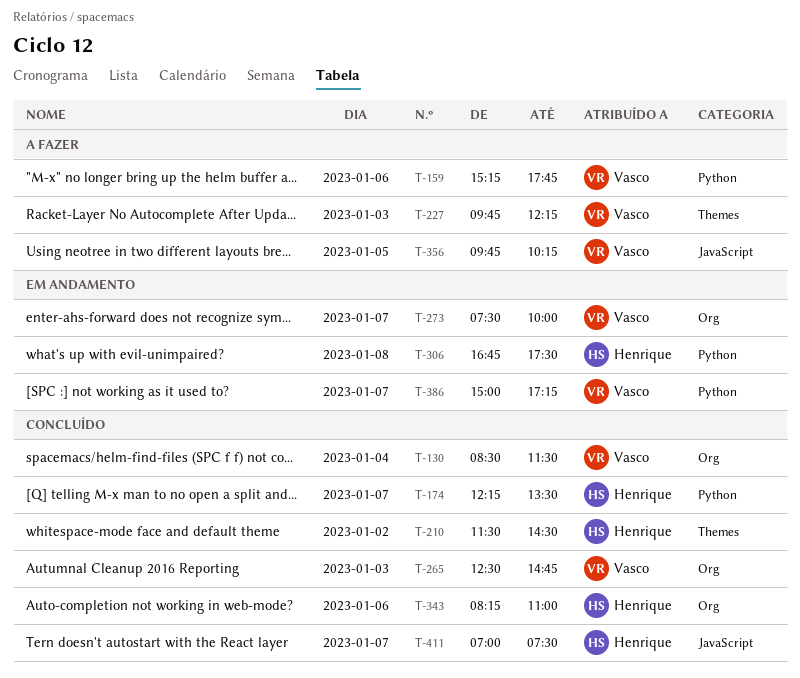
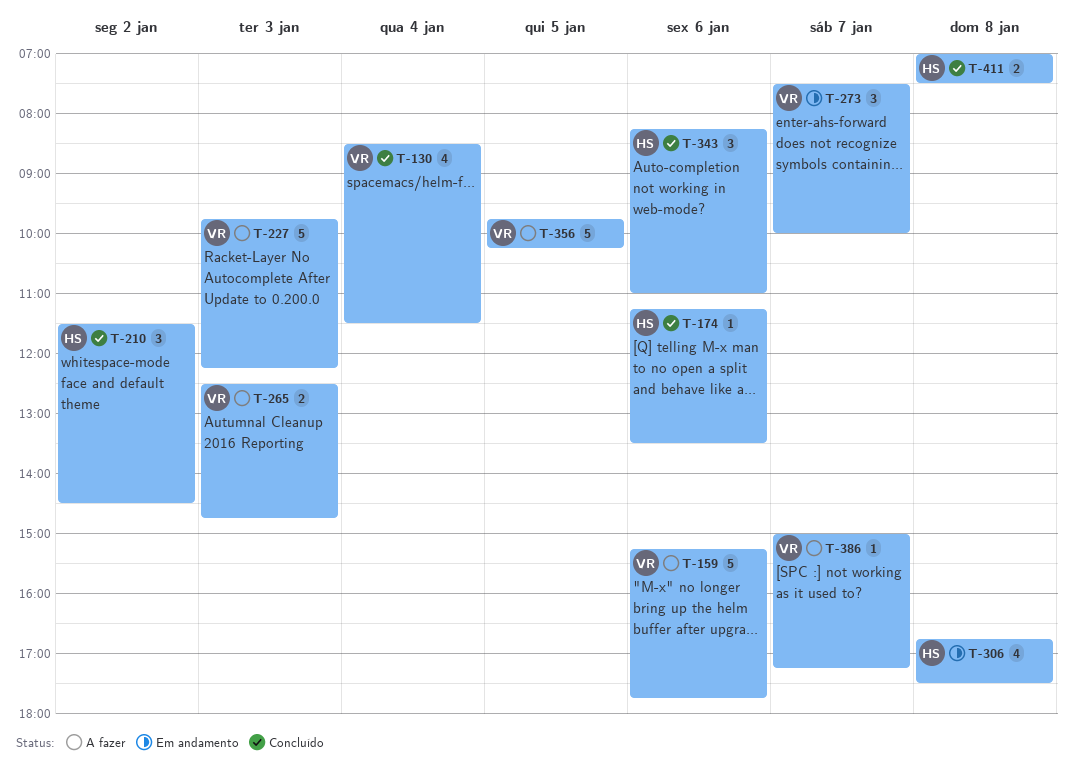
T-174, day: Jan 7 -> Jan 6
T-174, begins: 12:15 -> 11:15
T-265, status: Concluído -> A fazer
T-386, status: Em andamento -> A fazer
T-411, day: Jan 7 -> Jan 8

